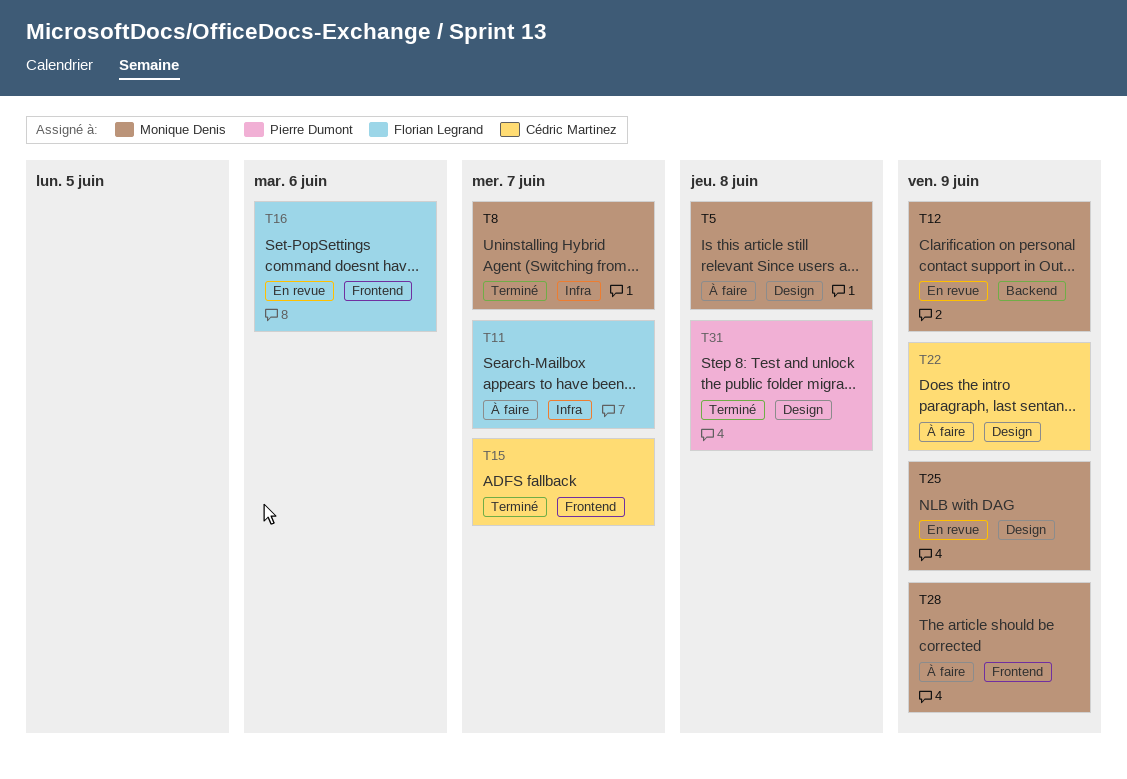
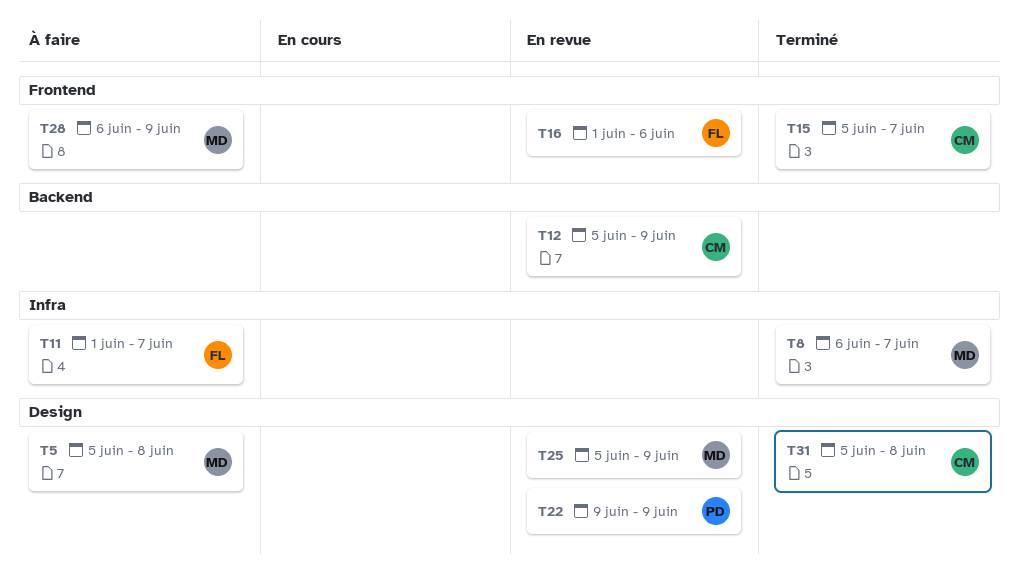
T12, owner: Monique Denis -> Cédric Martinez
T22, status: À faire -> En revue
T22, owner: Cédric Martinez -> Pierre Dumont
T31, owner: Pierre Dumont -> Cédric Martinez

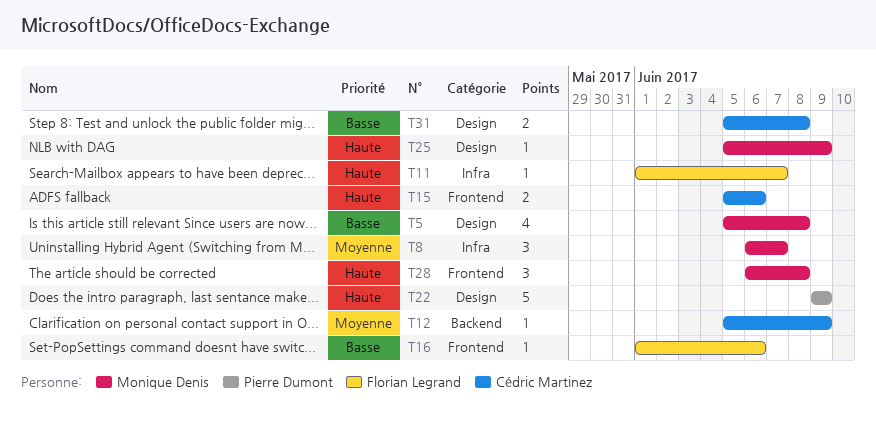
T15, due: Jun 7 -> Jun 6
T28, due: Jun 9 -> Jun 8

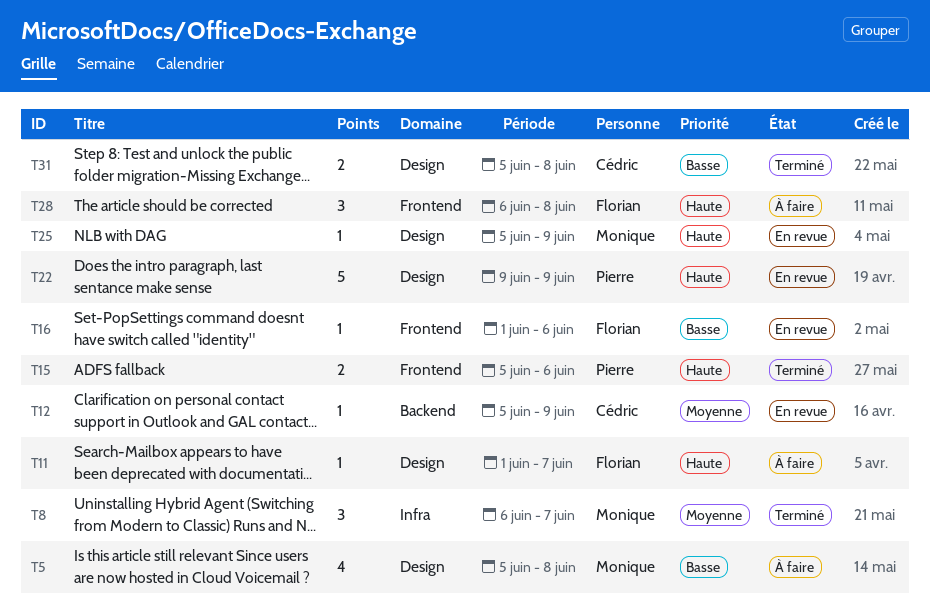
T11, label: Infra -> Design
T15, owner: Cédric Martinez -> Pierre Dumont
T28, owner: Monique Denis -> Florian Legrand

